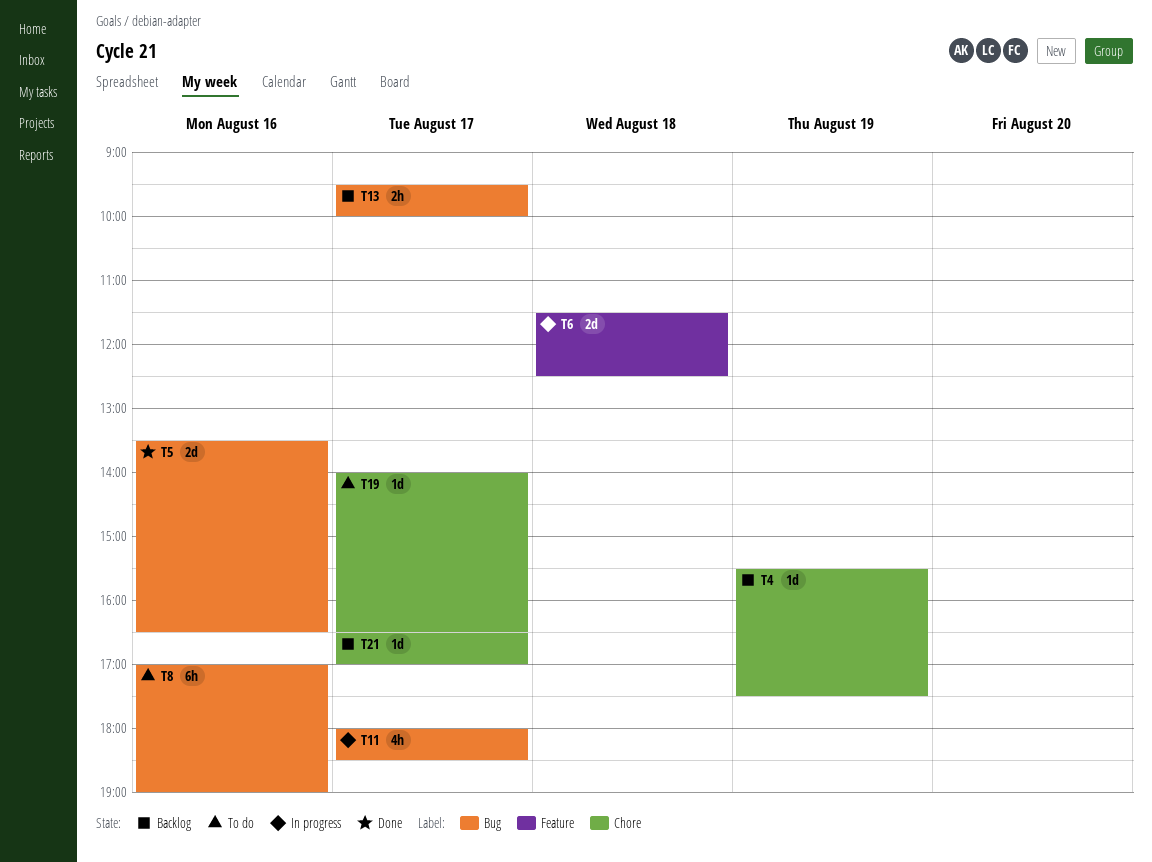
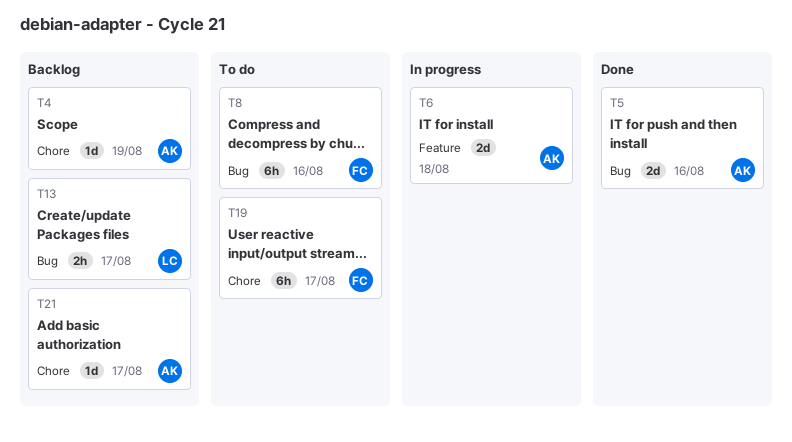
T11: present -> none
T19, estimate: 1d -> 6h

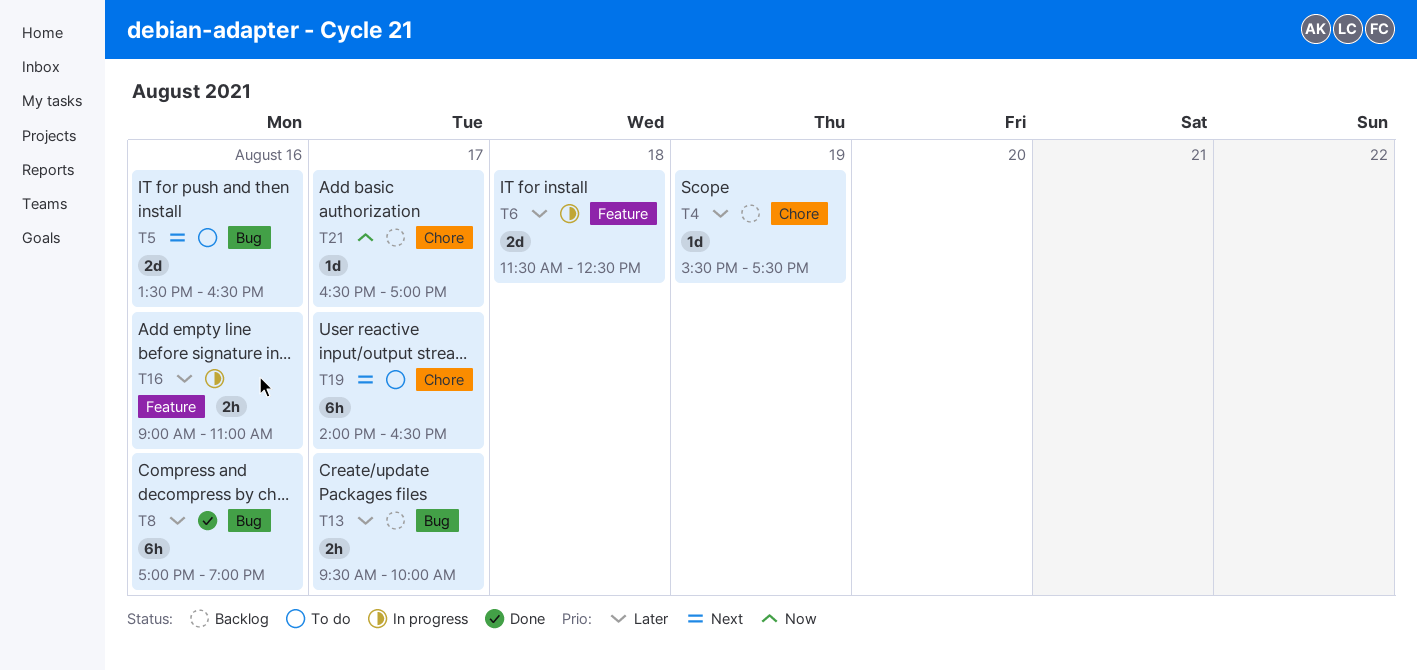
T5, status: Done -> To do
T8, status: To do -> Done
T16: none -> present

